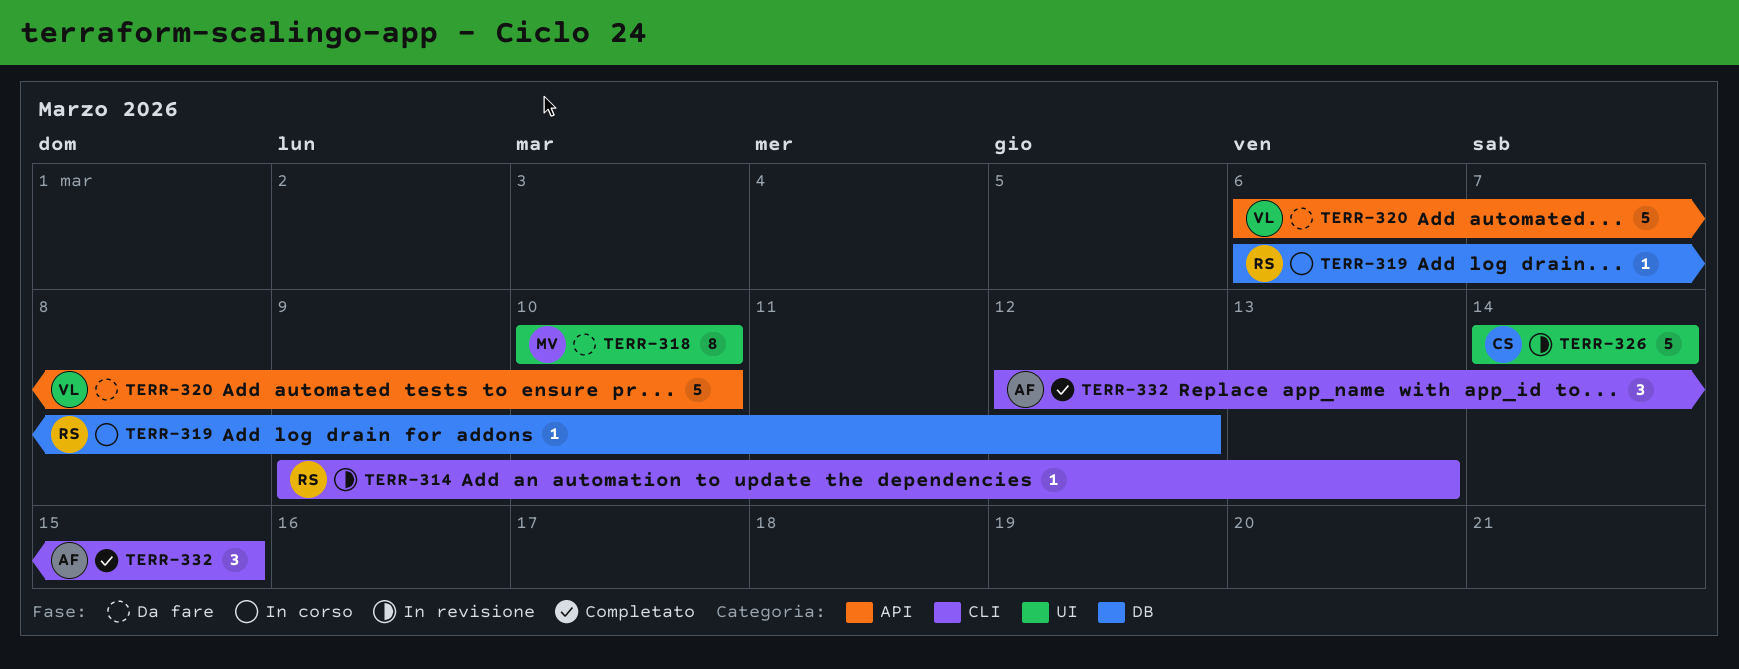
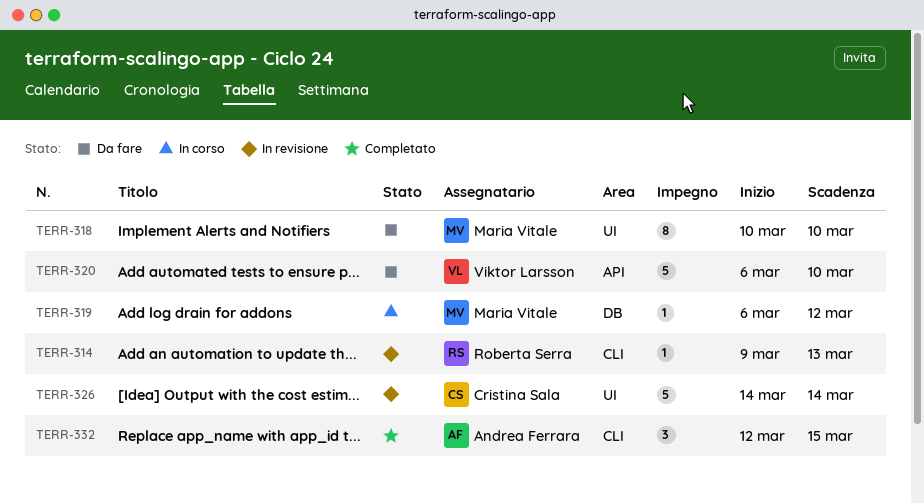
TERR-319, owner: Roberta Serra -> Maria Vitale

